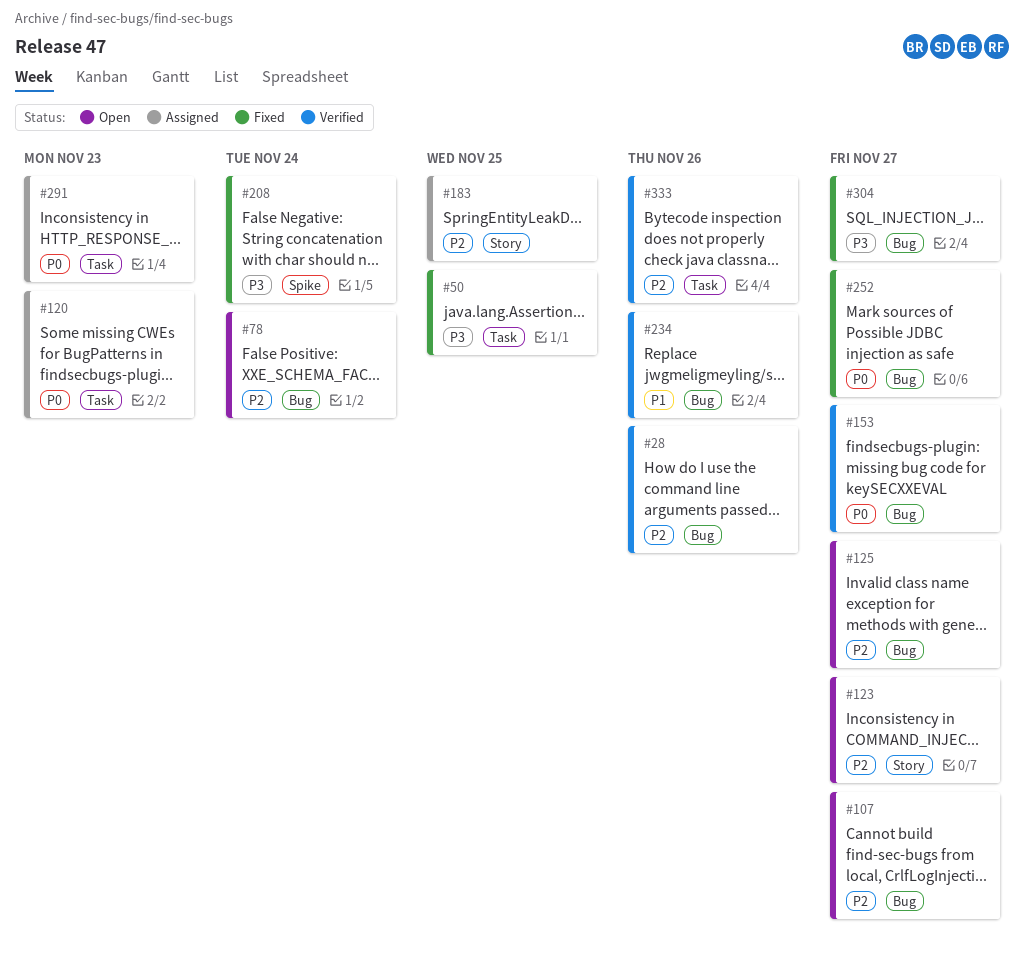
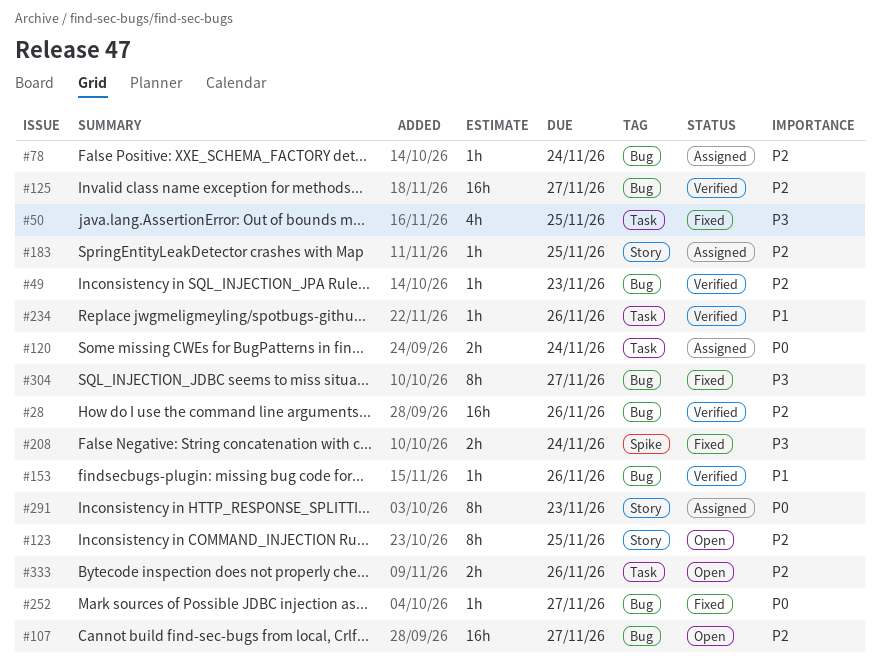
#49: none -> present
#78, status: Open -> Assigned
#120, due: Nov 23 -> Nov 24
#123, due: Nov 27 -> Nov 25
#125, status: Open -> Verified
#153, priority: P0 -> P1
#153, due: Nov 27 -> Nov 26
#234, label: Bug -> Task
#291, label: Task -> Story
#333, status: Verified -> Open

